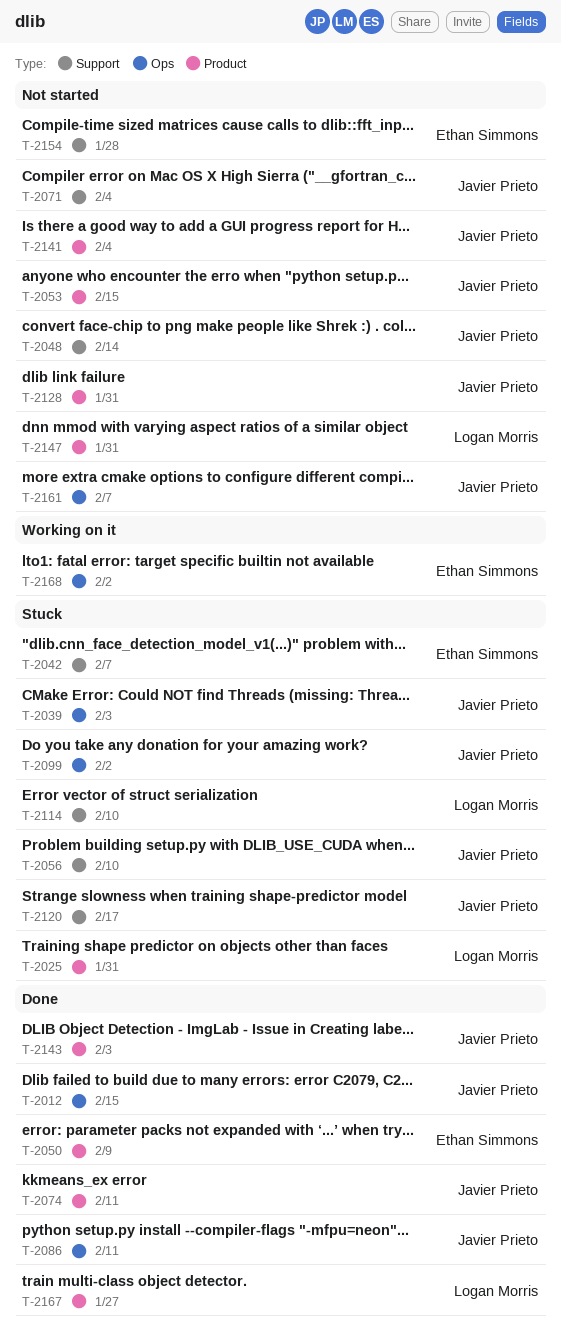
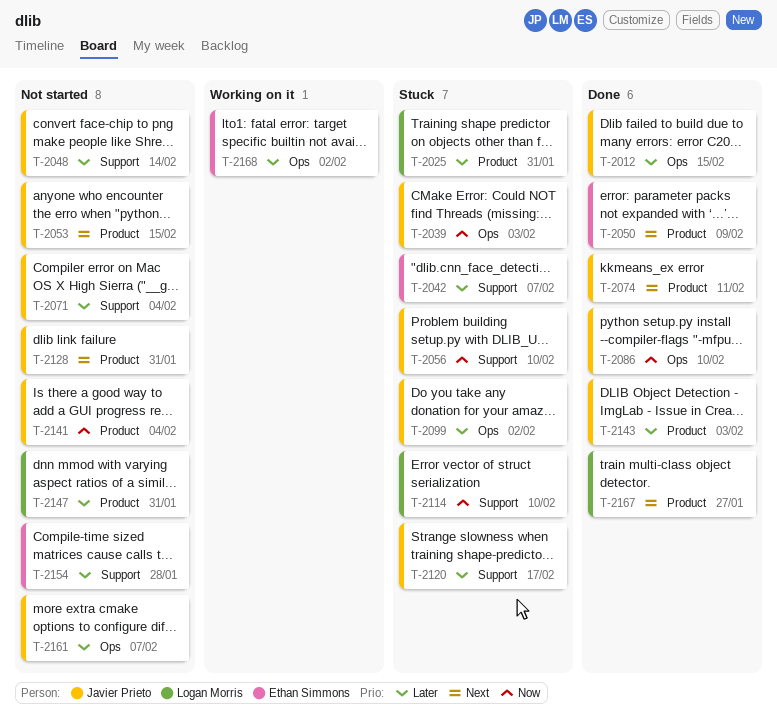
T-2086, due: Feb 11 -> Feb 10

